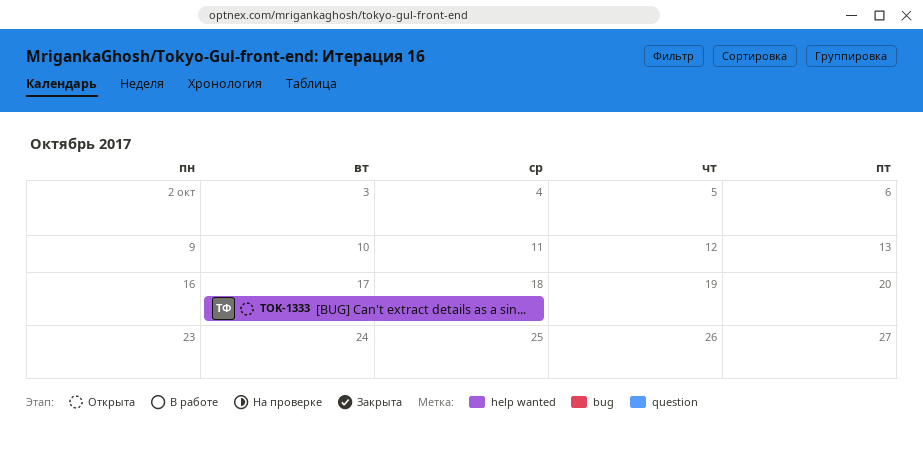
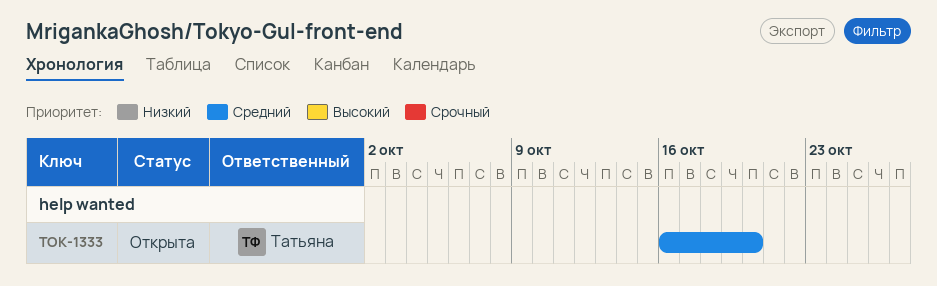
TOK-1333, start: Oct 17 -> Oct 16
TOK-1333, due: Oct 18 -> Oct 20

